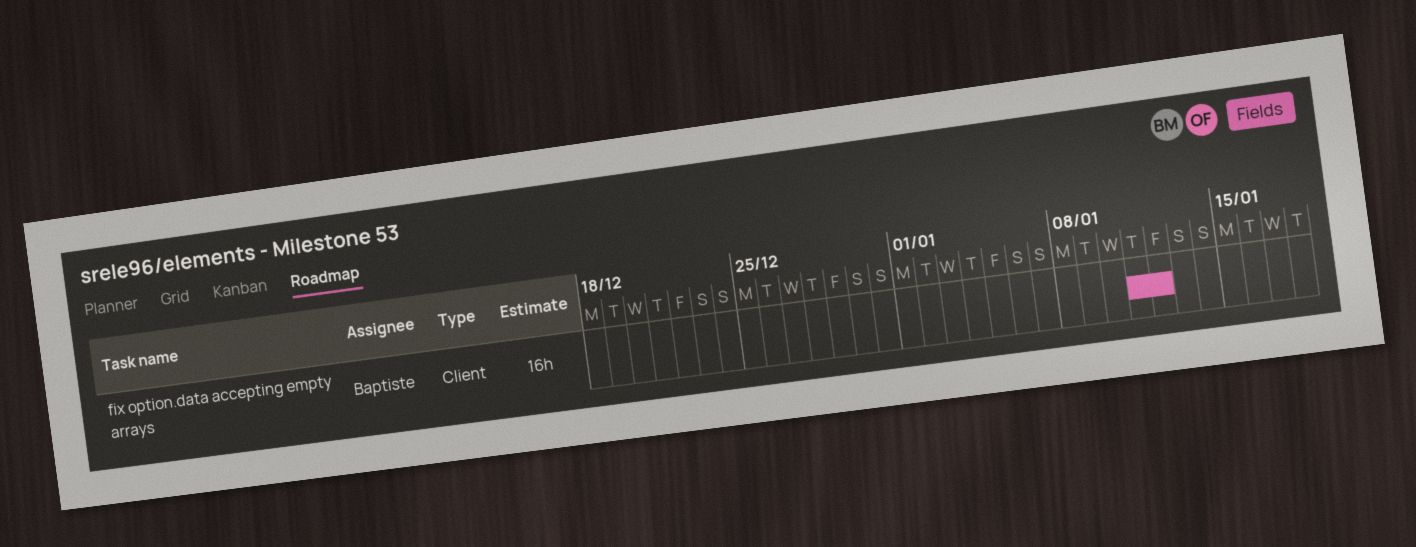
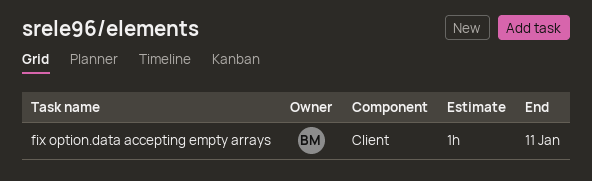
fix option.data accepting empty arrays, estimate: 16h -> 1h
fix option.data accepting empty arrays, due: Jan 12 -> Jan 11

